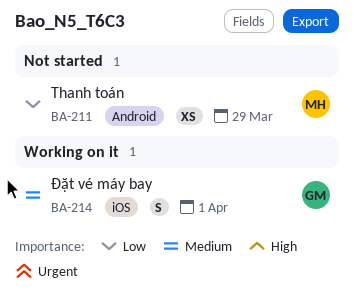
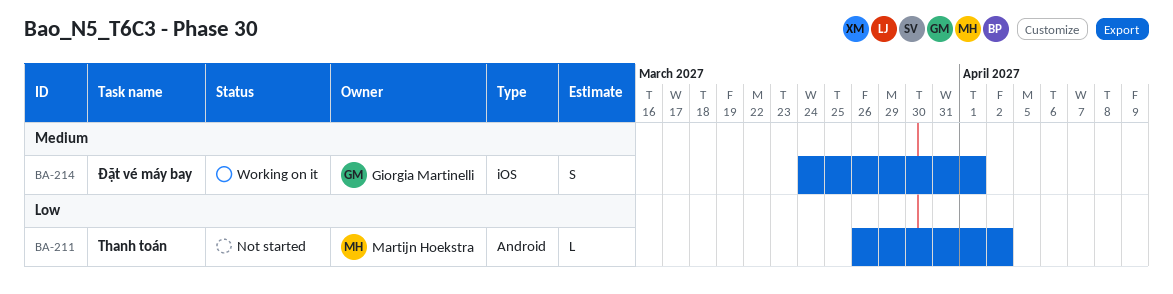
BA-211, estimate: XS -> L
BA-211, due: Mar 29 -> Apr 2

